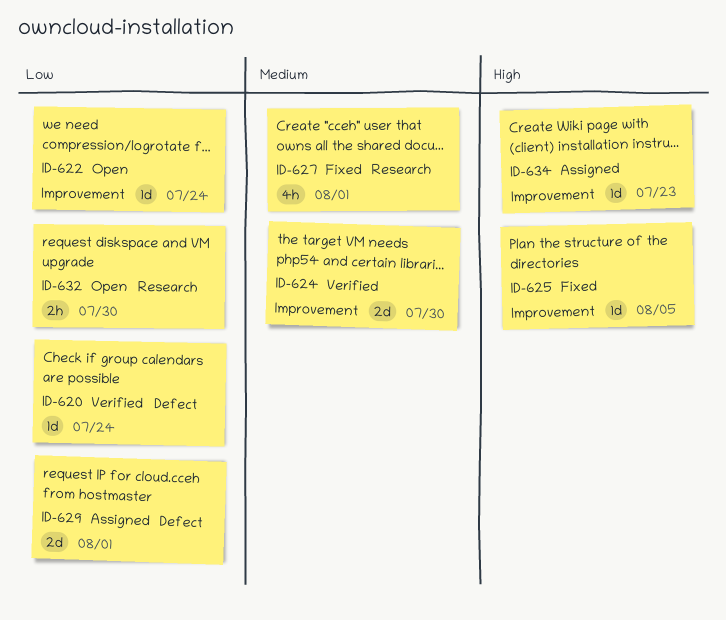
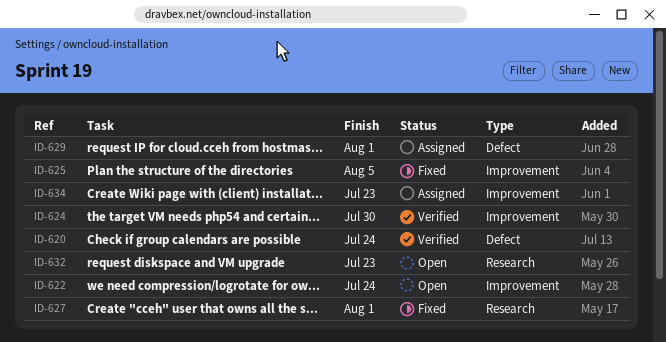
ID-632, due: Jul 30 -> Jul 23

